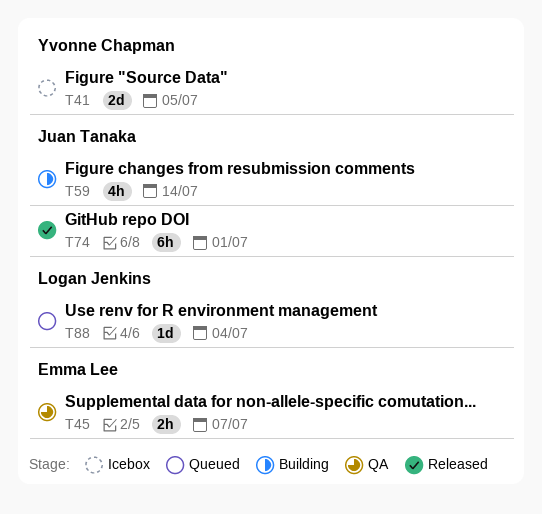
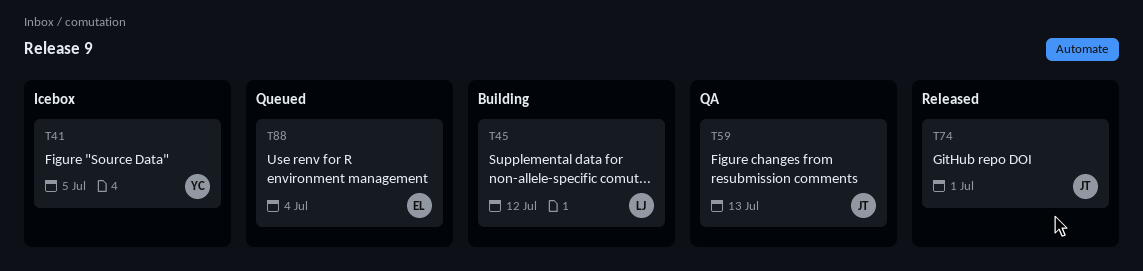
T45, status: QA -> Building
T45, owner: Emma Lee -> Logan Jenkins
T45, due: Jul 7 -> Jul 12
T59, status: Building -> QA
T59, due: Jul 14 -> Jul 13
T88, owner: Logan Jenkins -> Emma Lee

